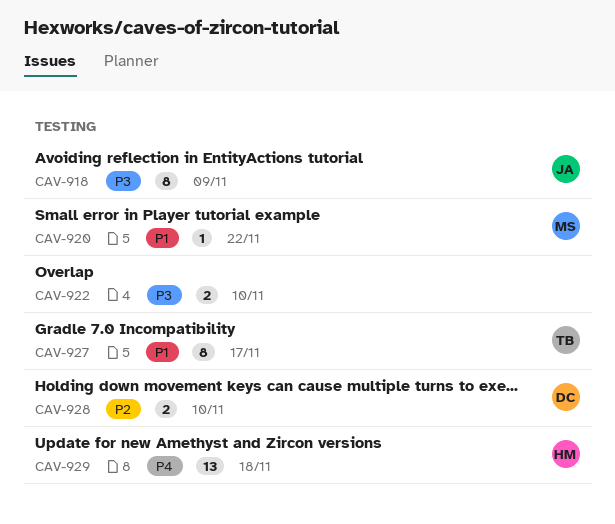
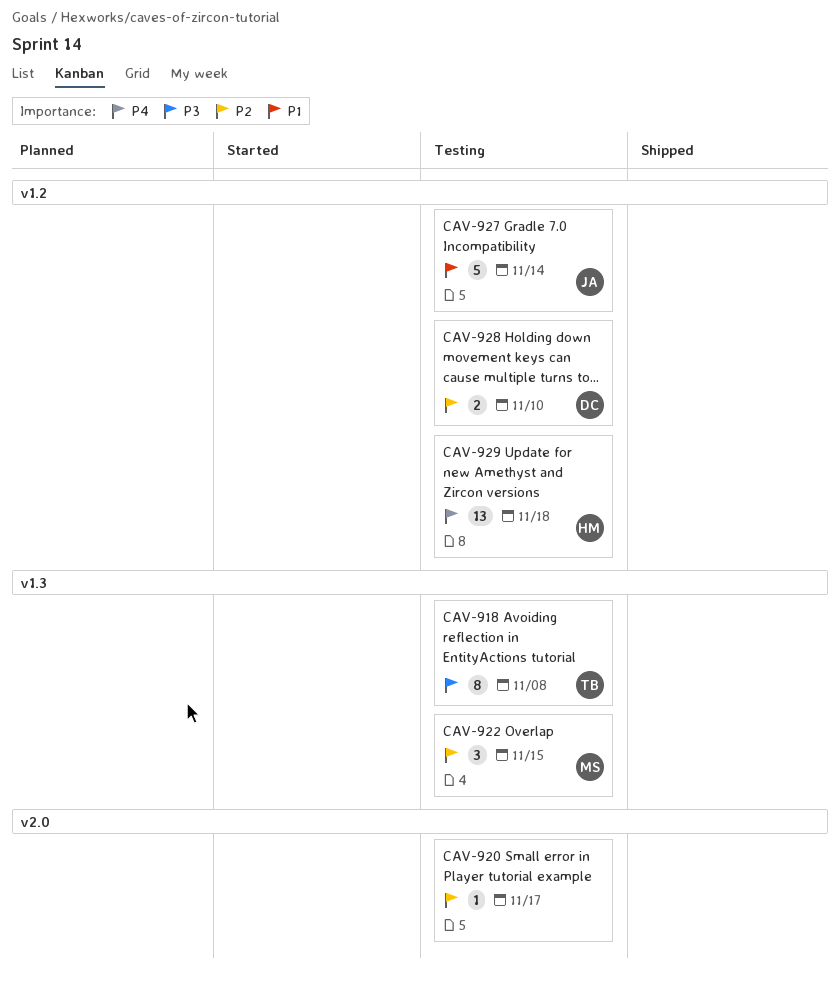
CAV-918, owner: JA -> TB
CAV-918, due: Nov 9 -> Nov 8
CAV-920, owner: MS -> none
CAV-920, priority: P1 -> P2
CAV-920, due: Nov 22 -> Nov 17
CAV-922, owner: none -> MS
CAV-922, priority: P3 -> P2
CAV-922, estimate: 2 -> 3
CAV-922, due: Nov 10 -> Nov 15
CAV-927, owner: TB -> JA
CAV-927, estimate: 8 -> 5
CAV-927, due: Nov 17 -> Nov 14

